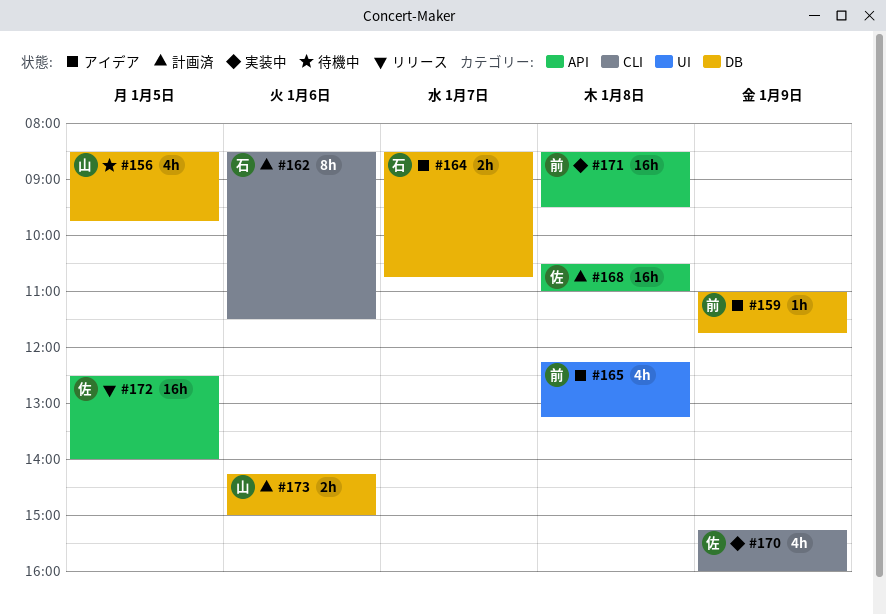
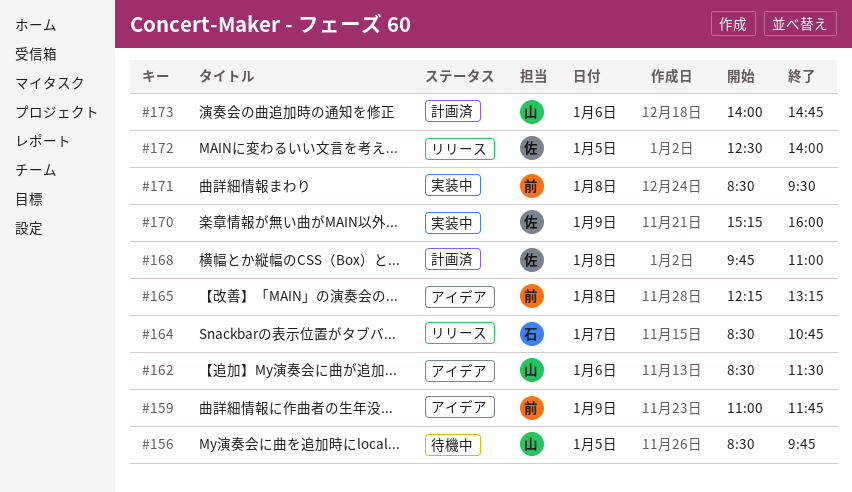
#162, status: 計画済 -> アイデア
#162, owner: 石 -> 山
#164, status: アイデア -> リリース
#168, begins: 10:30 -> 09:45
#173, begins: 14:15 -> 14:00
#173, ends: 15:00 -> 14:45

